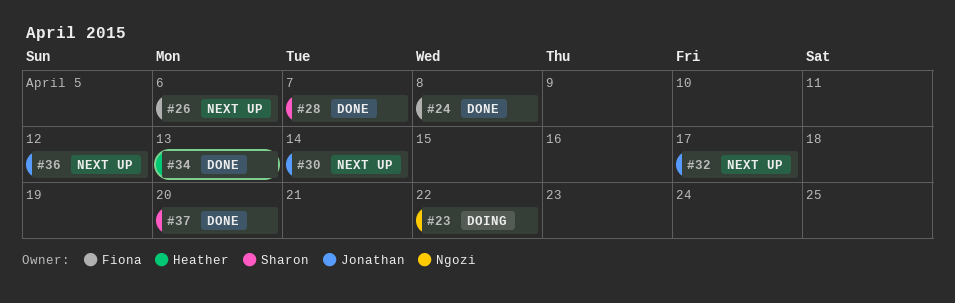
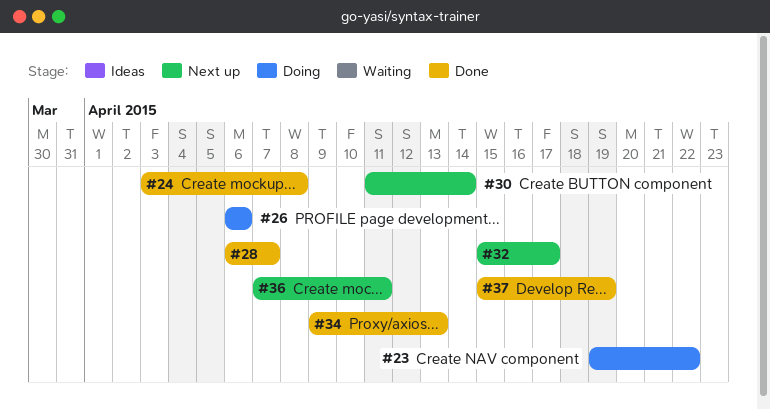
#26, status: Next up -> Doing
#36, due: Apr 12 -> Apr 11
#37, due: Apr 20 -> Apr 19

